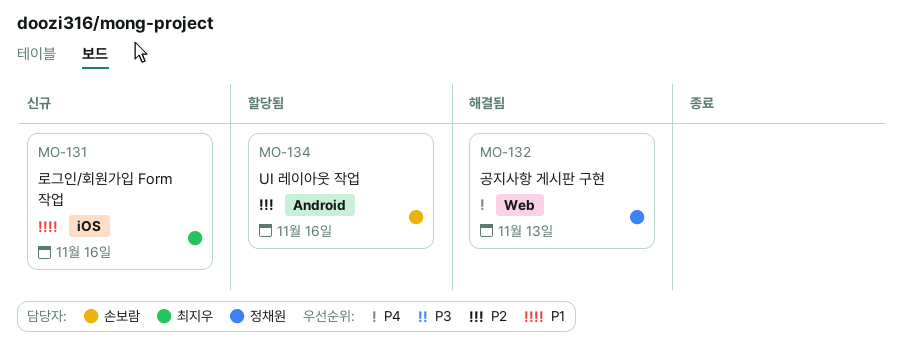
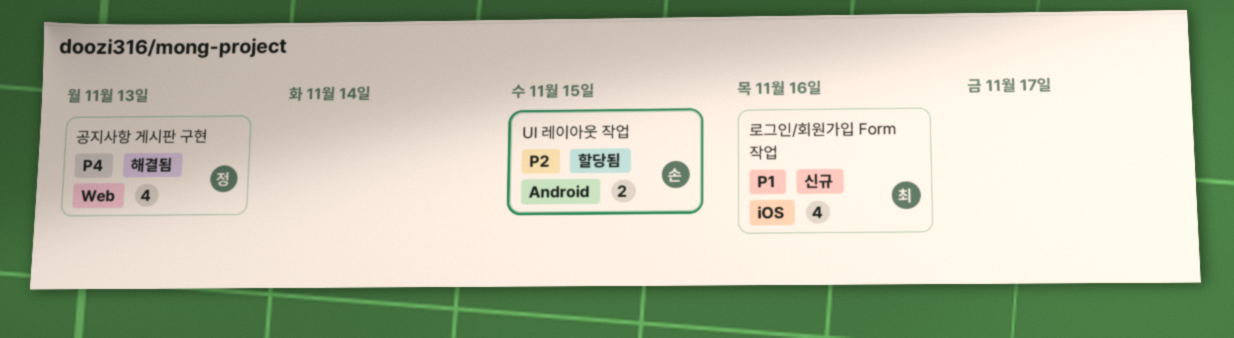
UI 레이아웃 작업, due: Nov 16 -> Nov 15

